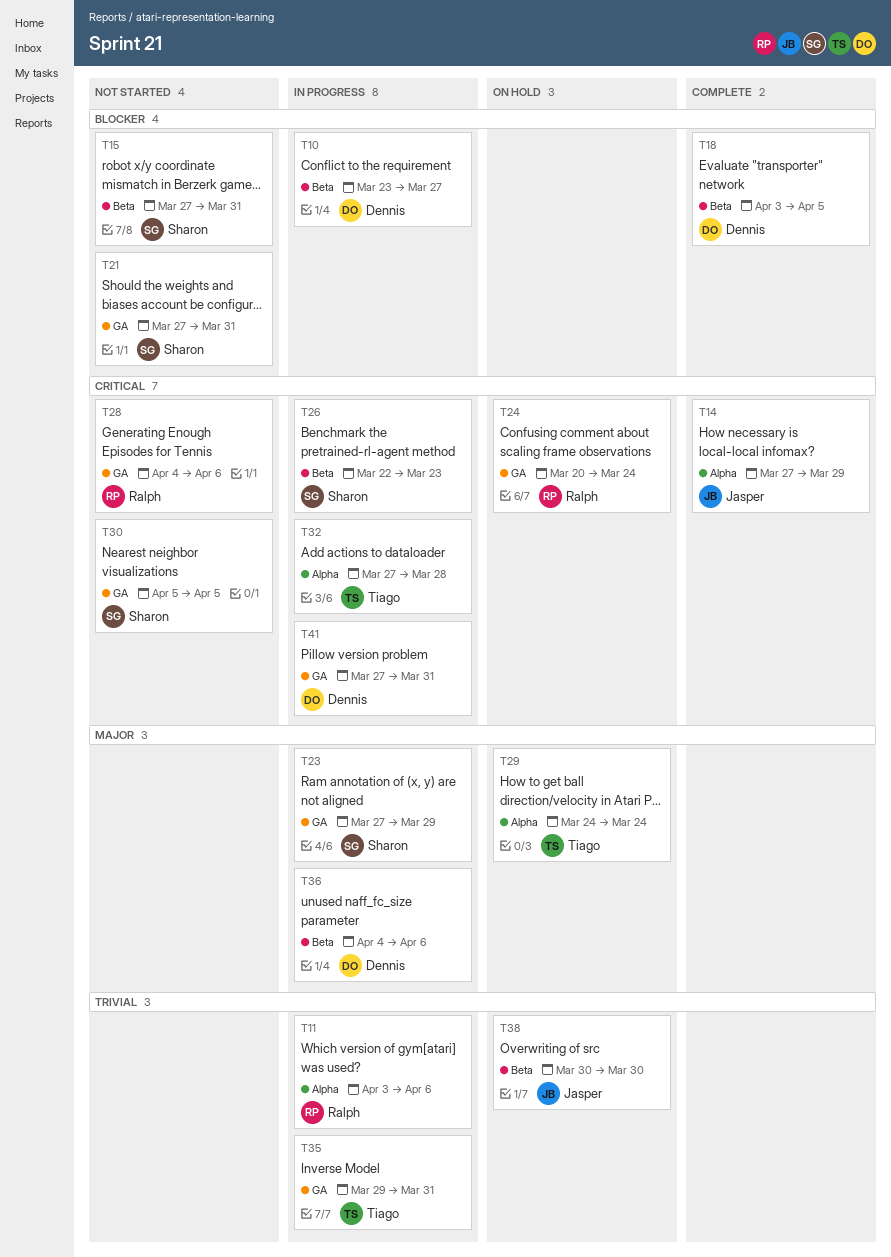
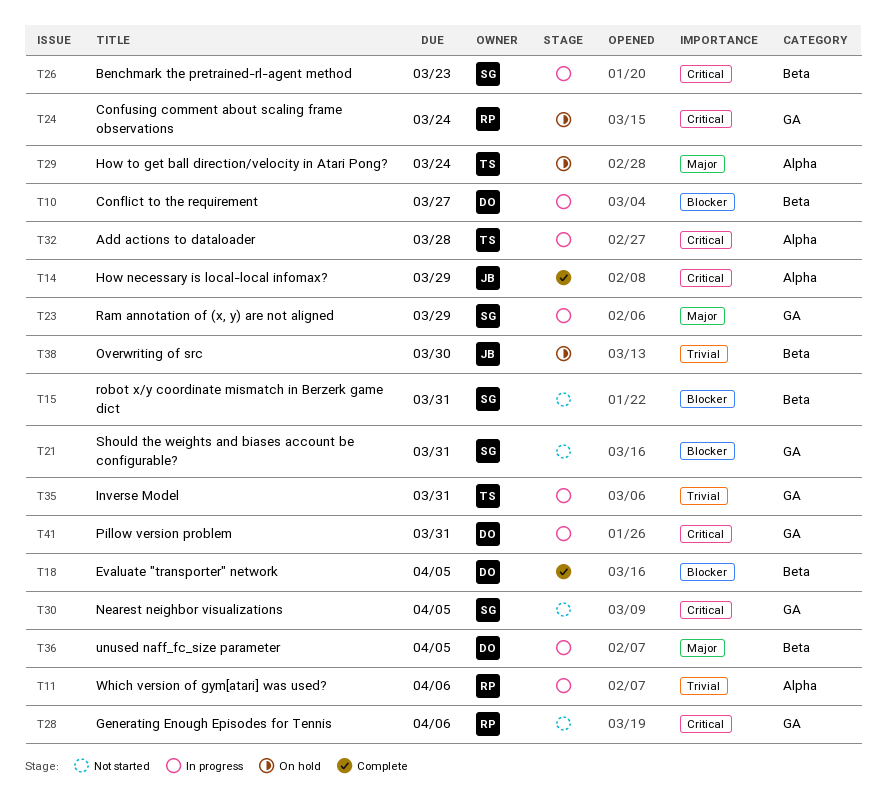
T36, due: Apr 6 -> Apr 5

